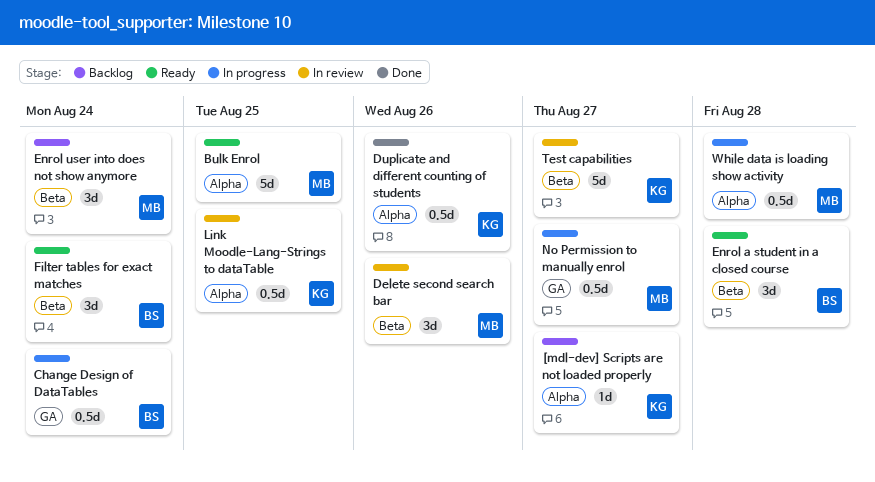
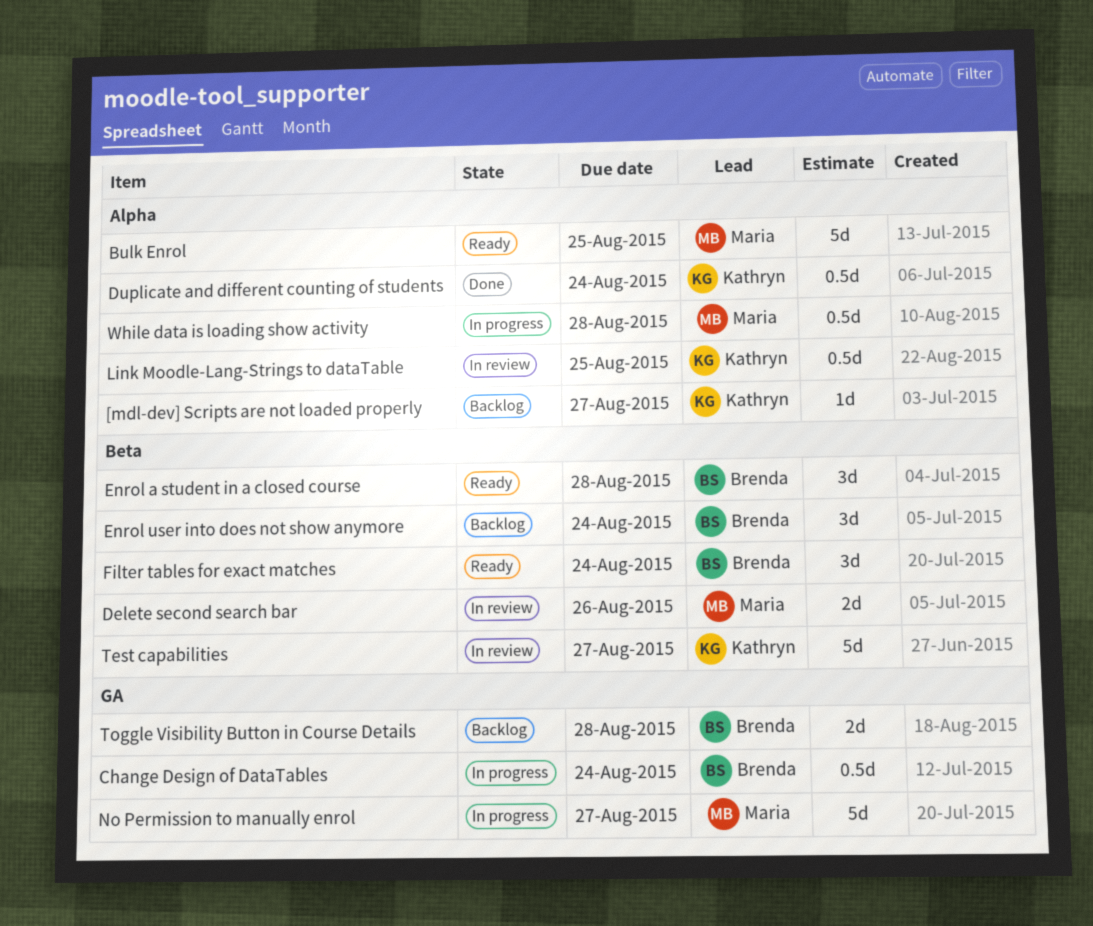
Delete second search bar, estimate: 3d -> 2d
Duplicate and different counting of students, due: Aug 26 -> Aug 24
Enrol user into does not show anymore, owner: Maria -> Brenda
No Permission to manually enrol, estimate: 0.5d -> 5d
Toggle Visibility Button in Course Details: none -> present

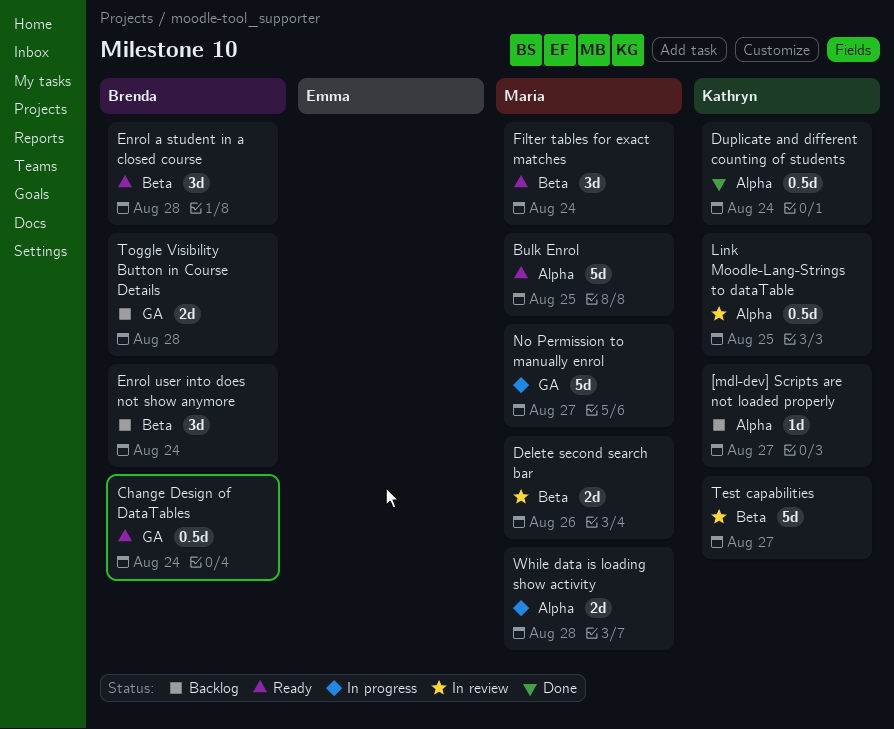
Change Design of DataTables, status: In progress -> Ready
Filter tables for exact matches, owner: Brenda -> Maria
While data is loading show activity, estimate: 0.5d -> 2d

